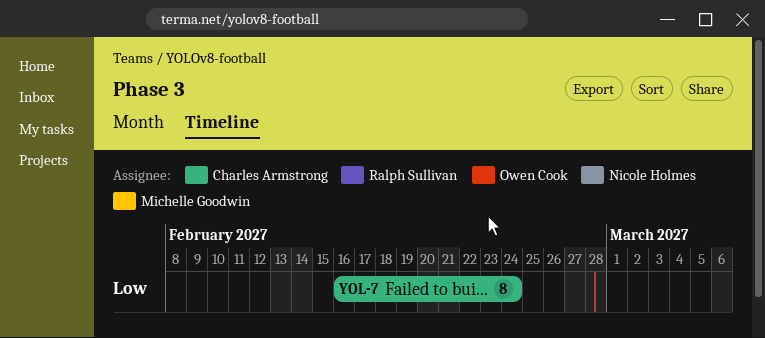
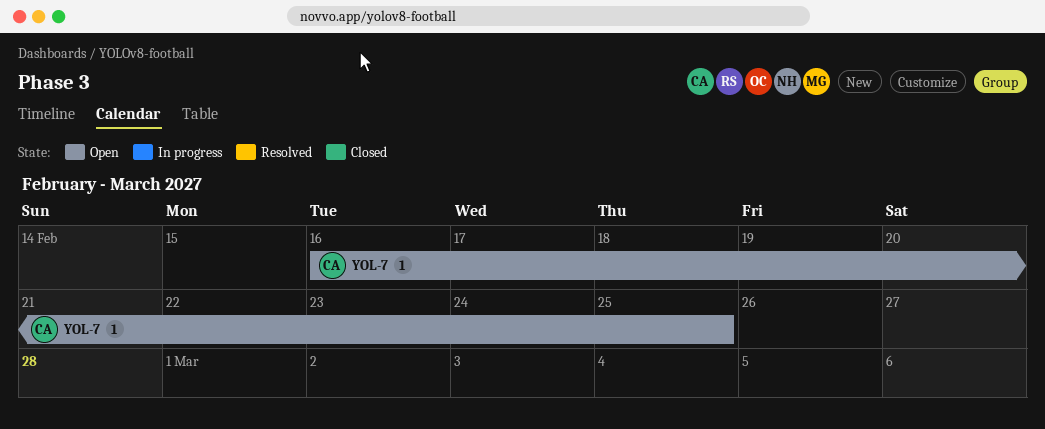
YOL-7, estimate: 8 -> 1
YOL-7, due: Feb 24 -> Feb 25

